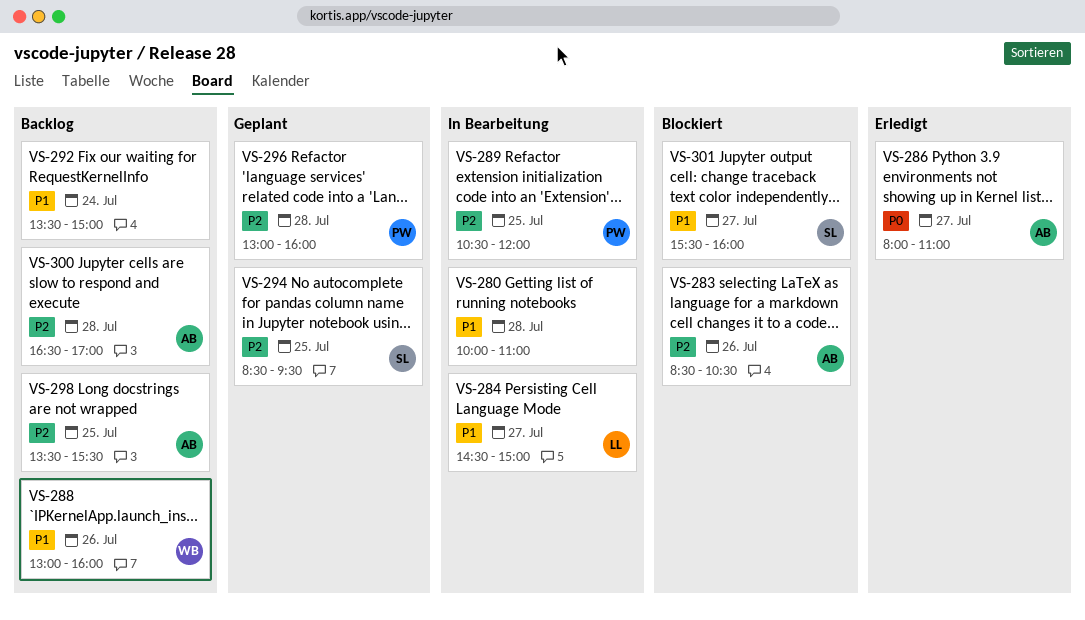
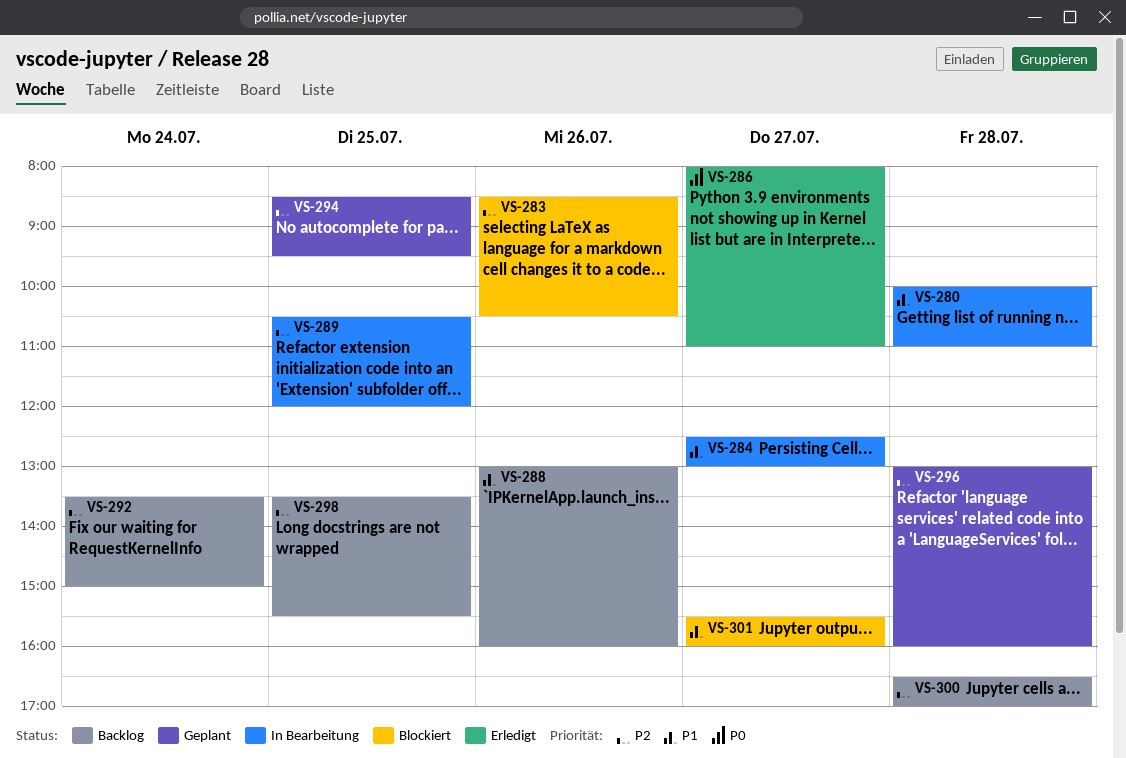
VS-284, begins: 14:30 -> 12:30
VS-284, ends: 15:00 -> 13:00
VS-292, priority: P1 -> P2

